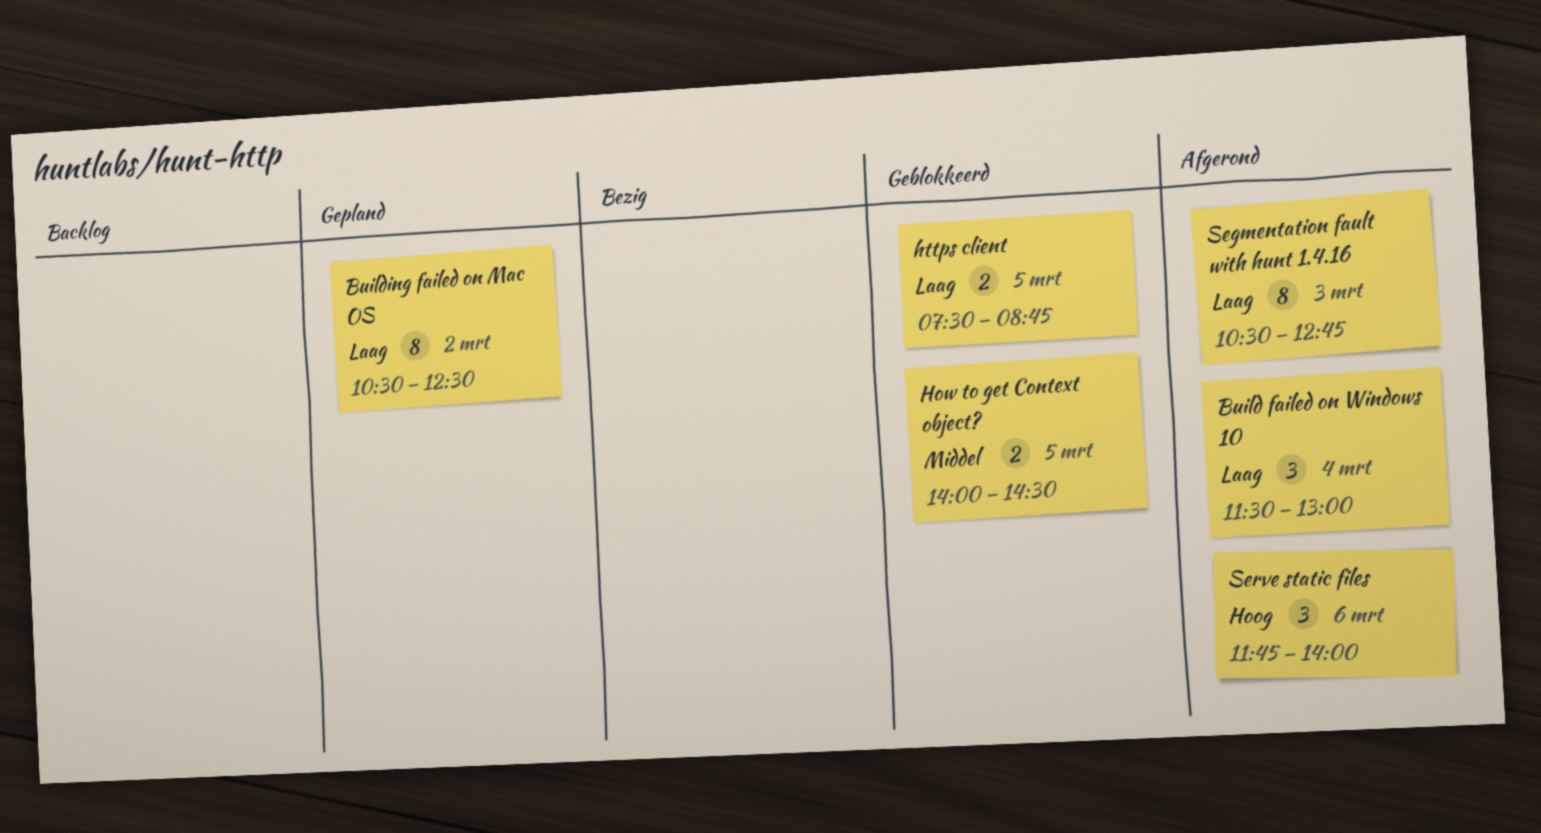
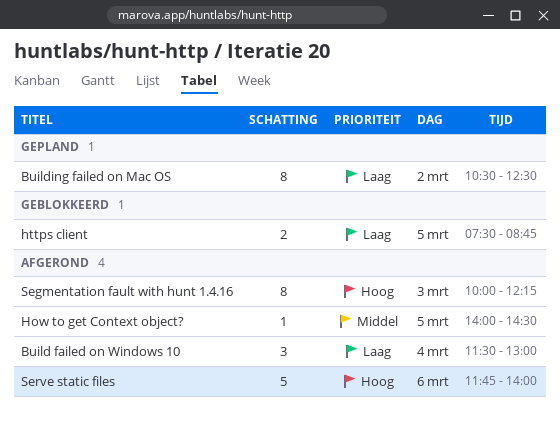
How to get Context object?, status: Geblokkeerd -> Afgerond
How to get Context object?, estimate: 2 -> 1
Segmentation fault with hunt 1.4.16, priority: Laag -> Hoog
Segmentation fault with hunt 1.4.16, begins: 10:30 -> 10:00
Segmentation fault with hunt 1.4.16, ends: 12:45 -> 12:15
Serve static files, estimate: 3 -> 5

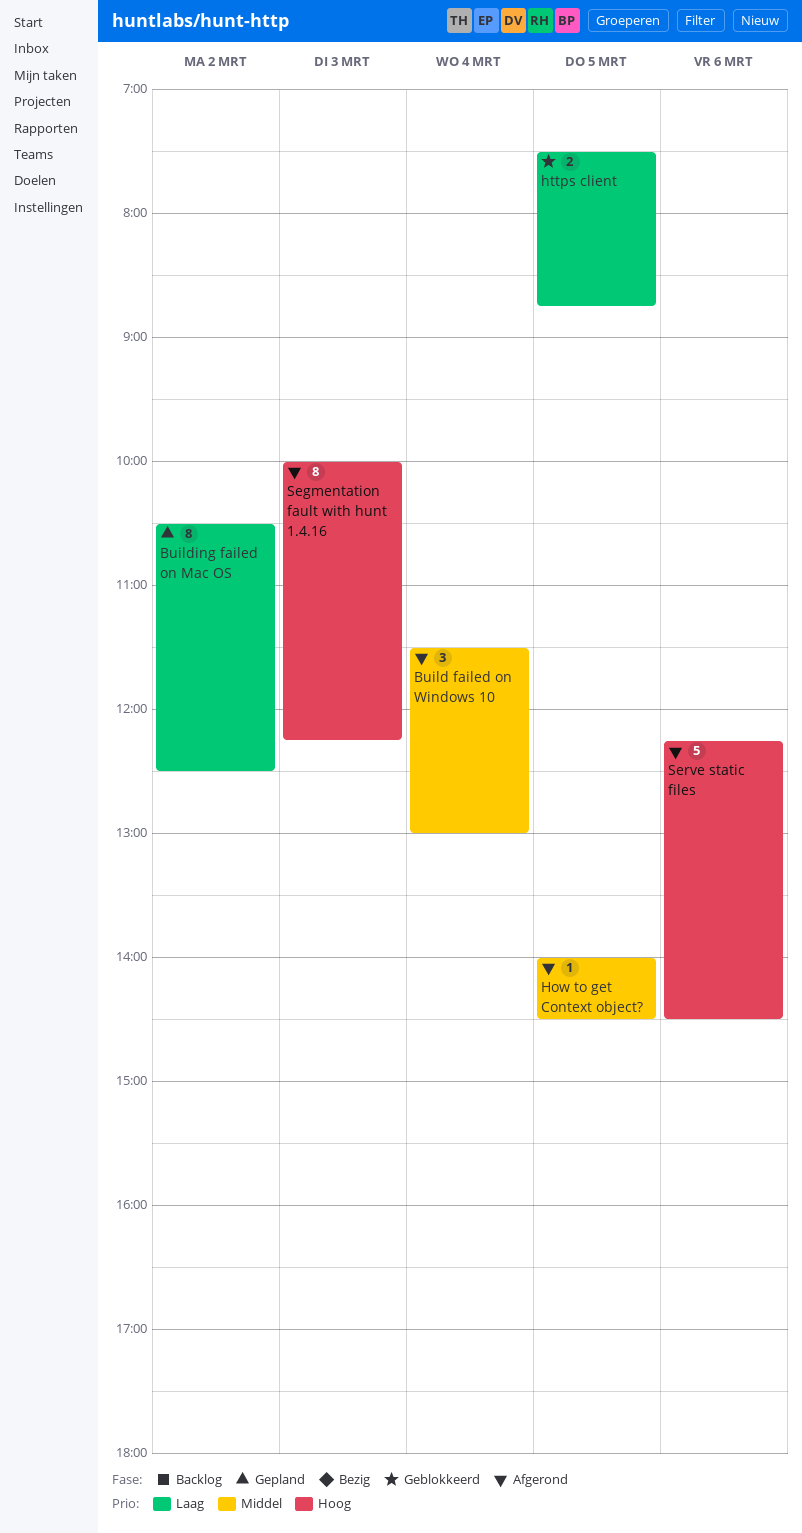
Build failed on Windows 10, priority: Laag -> Middel
Serve static files, begins: 11:45 -> 12:15
Serve static files, ends: 14:00 -> 14:30

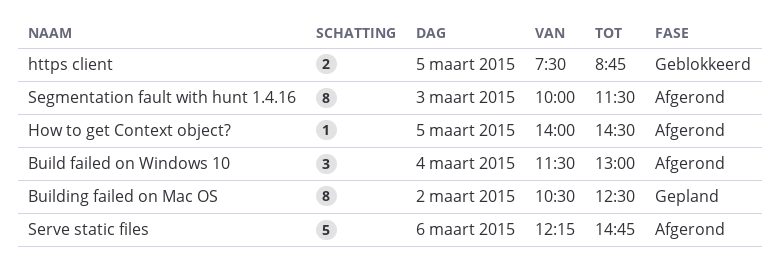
Segmentation fault with hunt 1.4.16, ends: 12:15 -> 11:30
Serve static files, ends: 14:30 -> 14:45

